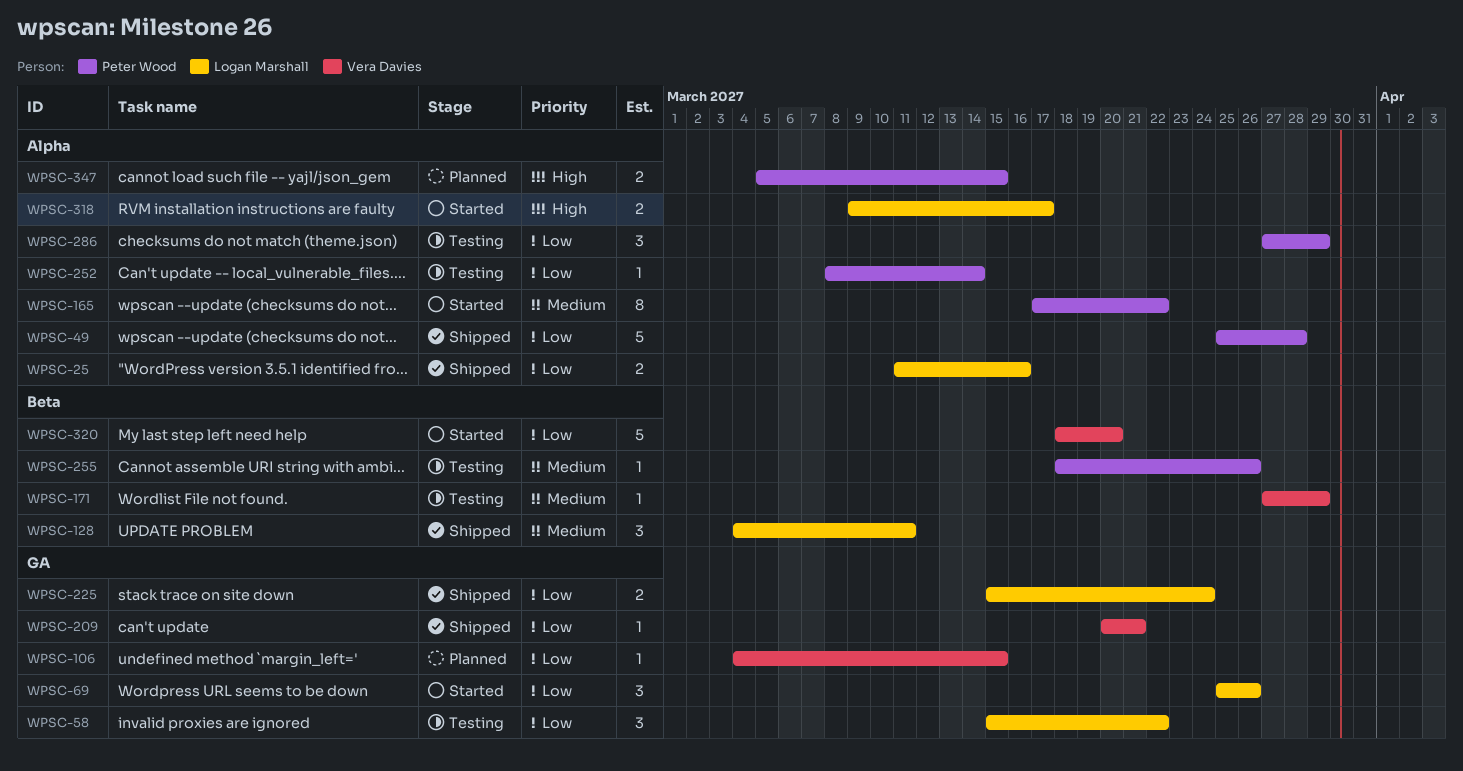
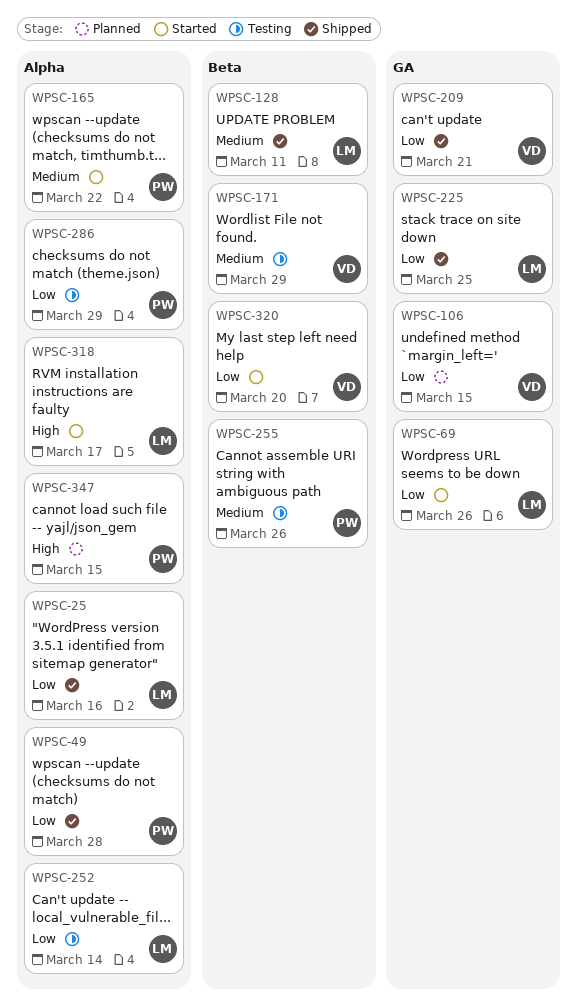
WPSC-58: present -> none
WPSC-225, due: Mar 24 -> Mar 25
WPSC-252, owner: Peter Wood -> Logan Marshall

